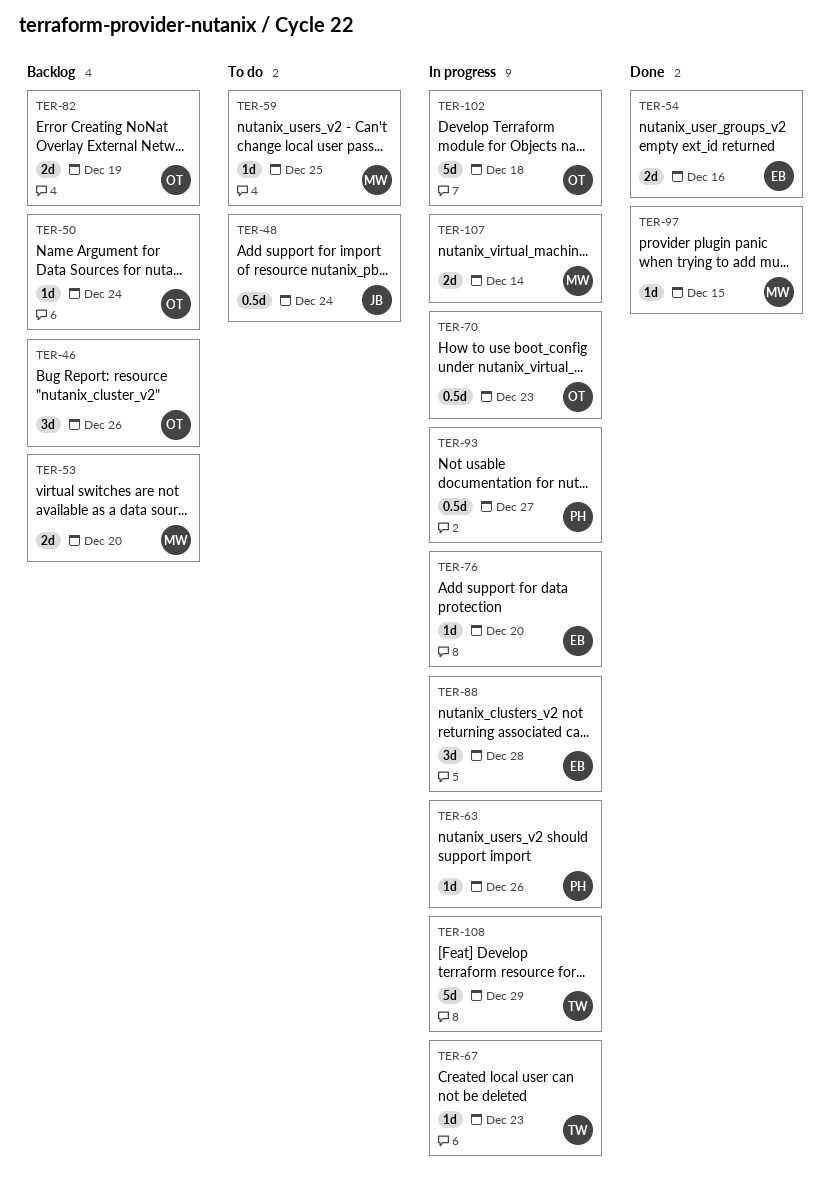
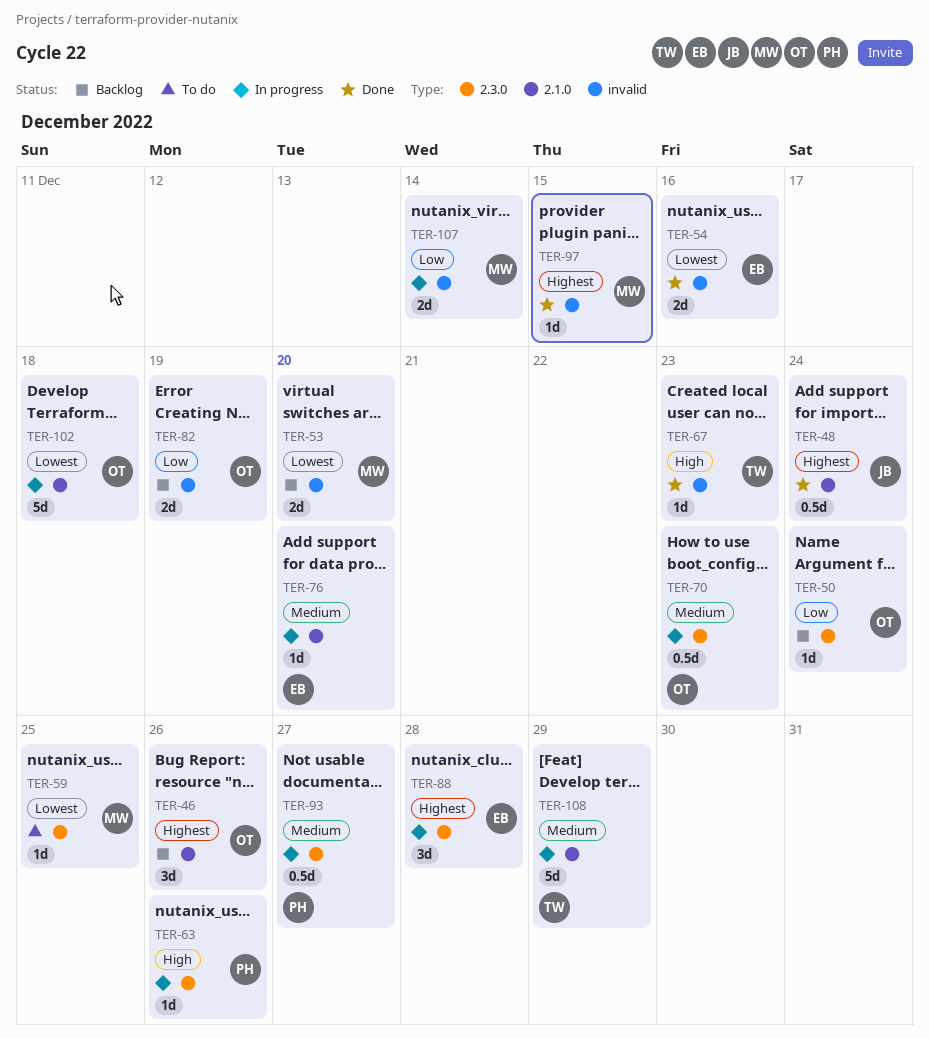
TER-48, status: To do -> Done
TER-67, status: In progress -> Done

